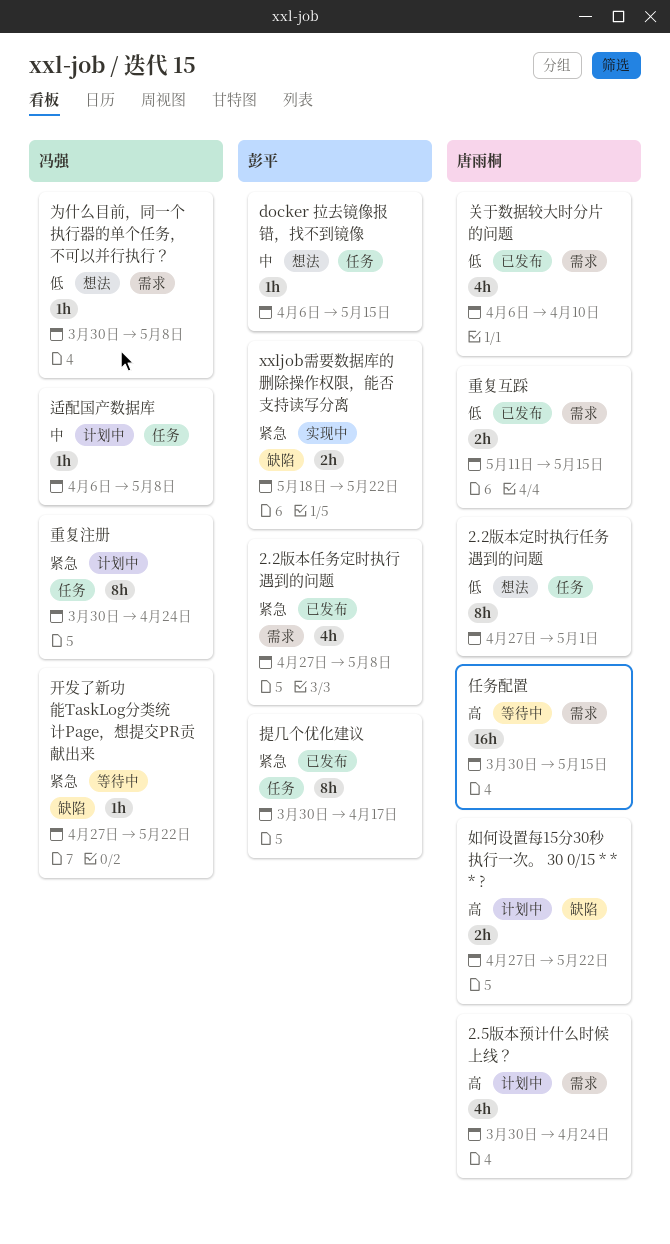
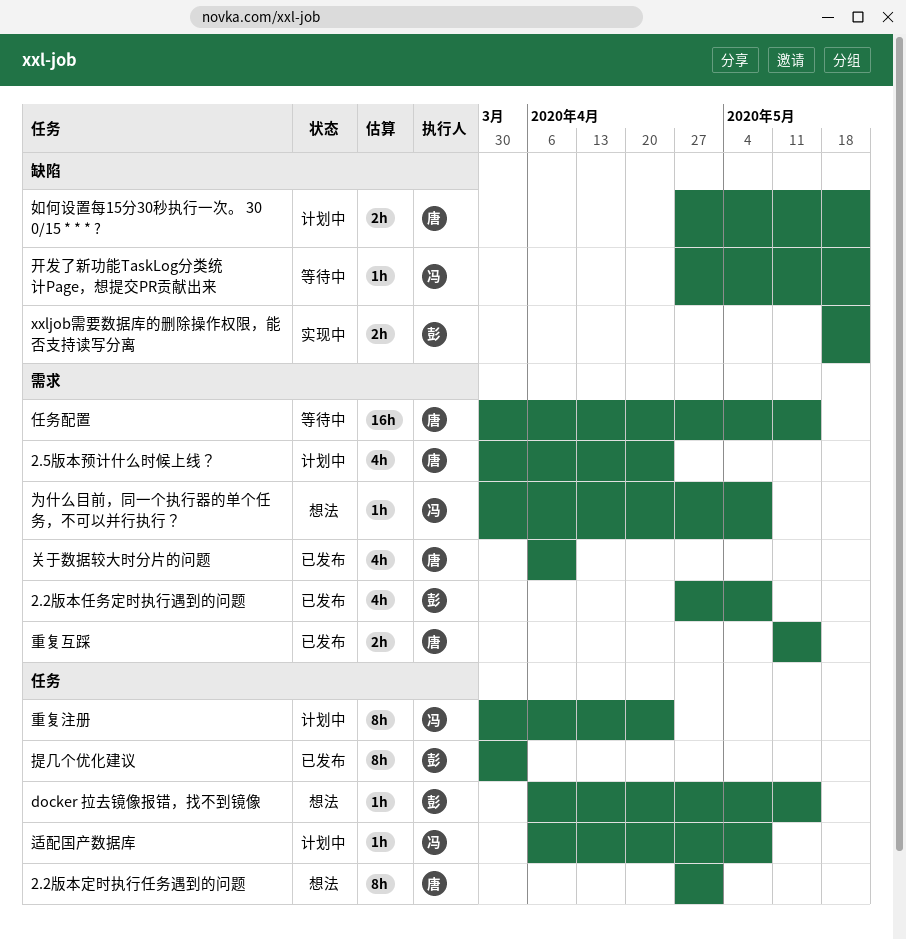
提几个优化建议, due: Apr 17 -> Apr 3

